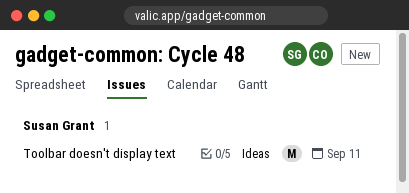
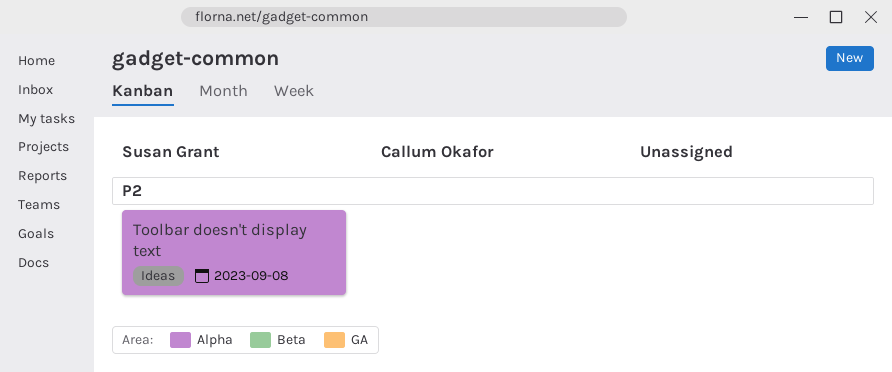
Toolbar doesn't display text, due: Sep 11 -> Sep 8

